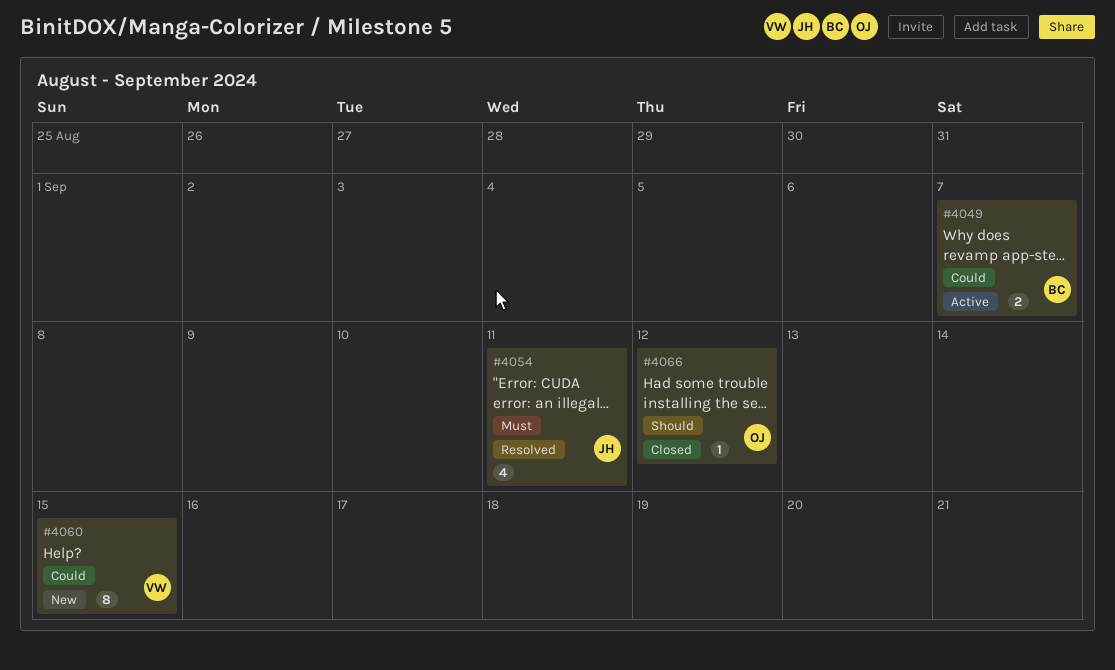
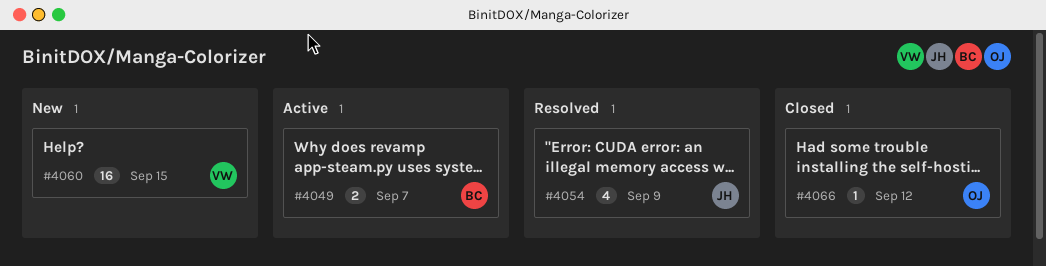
#4054, due: Sep 11 -> Sep 9
#4060, estimate: 8 -> 16

